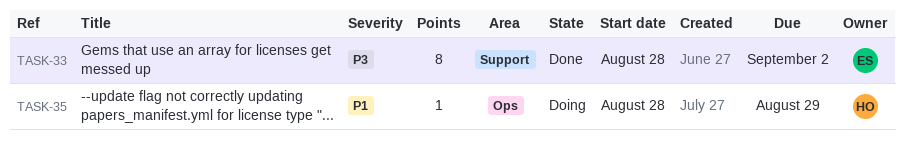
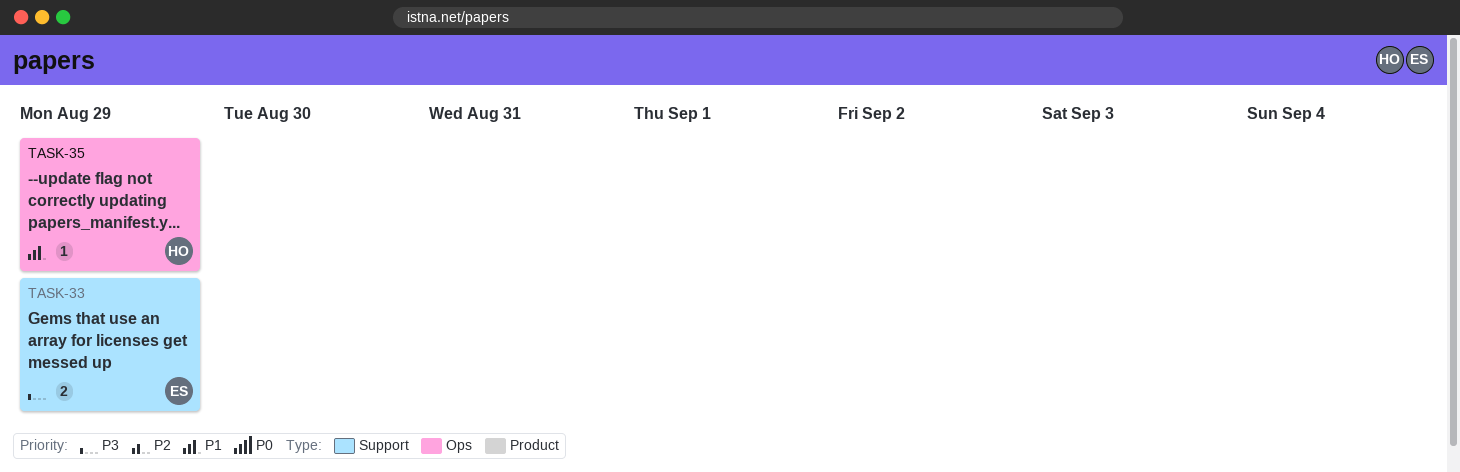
TASK-33, estimate: 8 -> 2
TASK-33, due: Sep 2 -> Aug 29

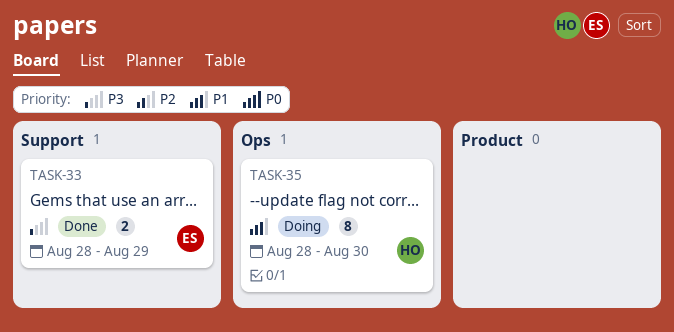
TASK-35, estimate: 1 -> 8
TASK-35, due: Aug 29 -> Aug 30

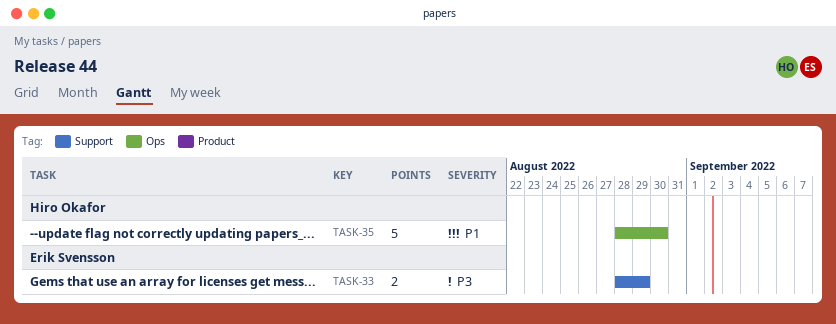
TASK-35, estimate: 8 -> 5

